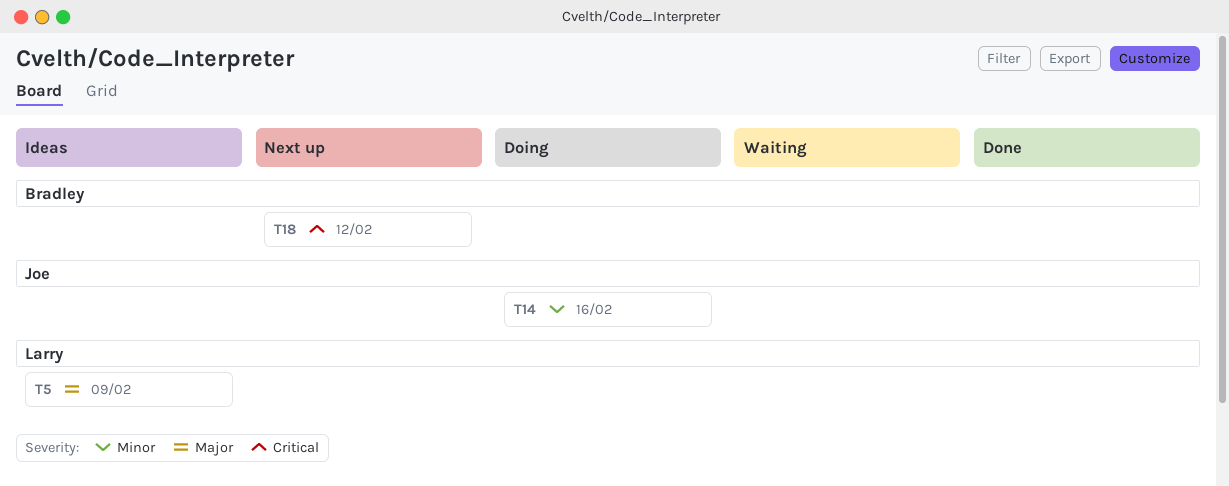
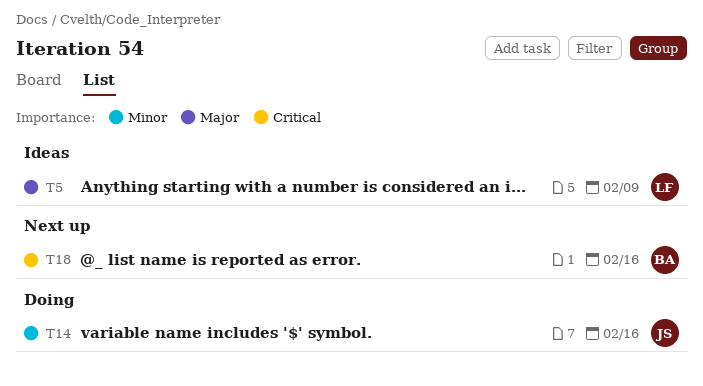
T18, due: Feb 12 -> Feb 16

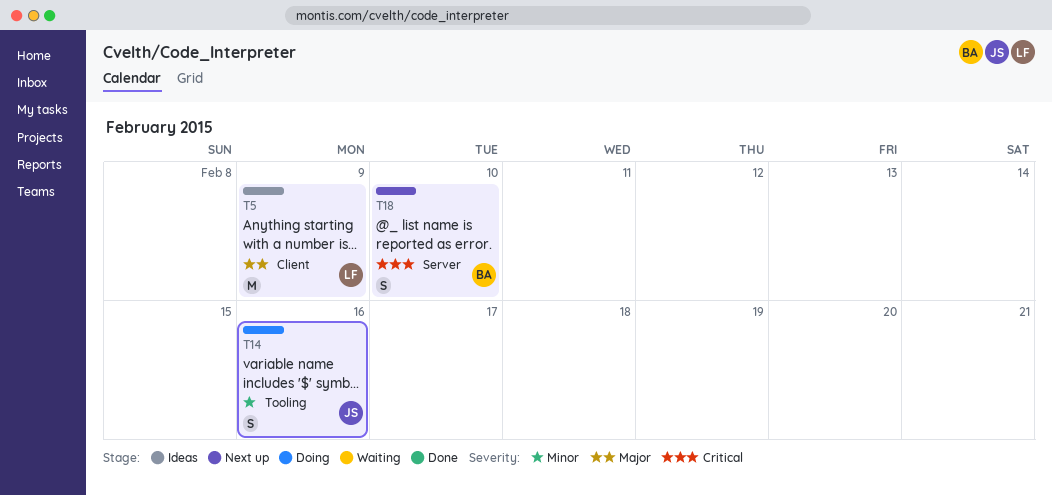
T18, due: Feb 16 -> Feb 10

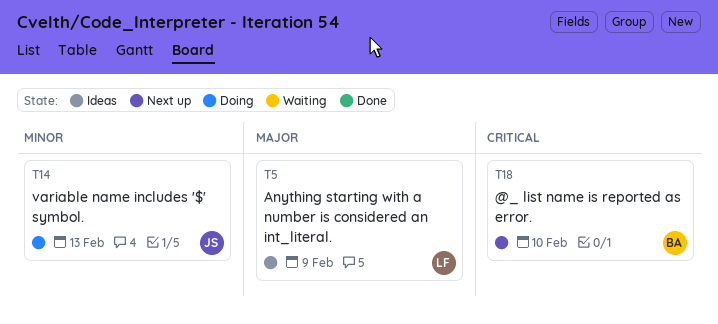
T14, due: Feb 16 -> Feb 13

